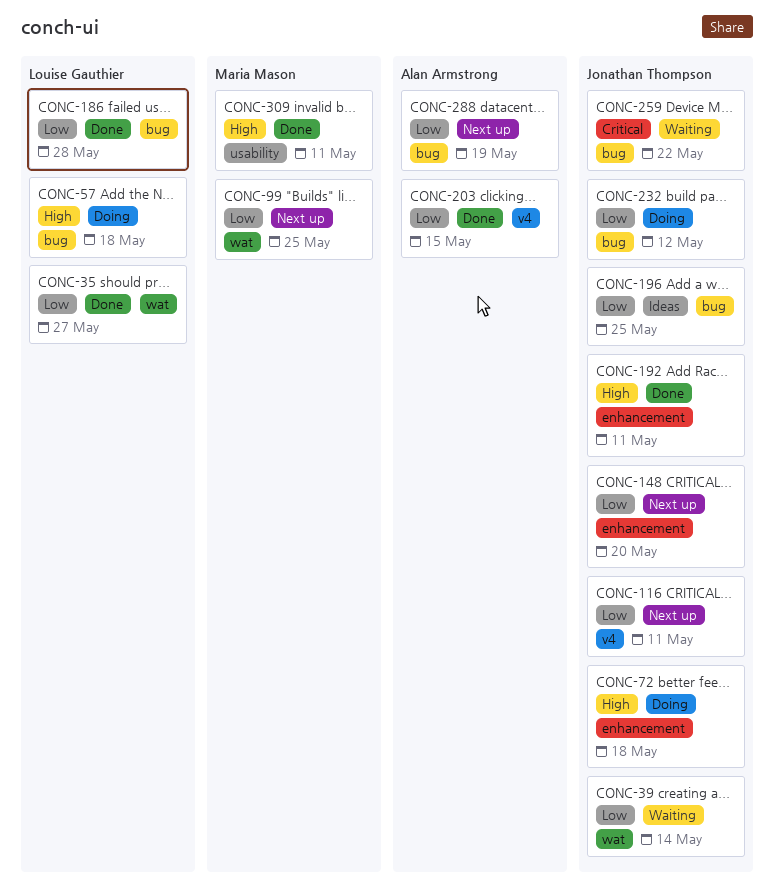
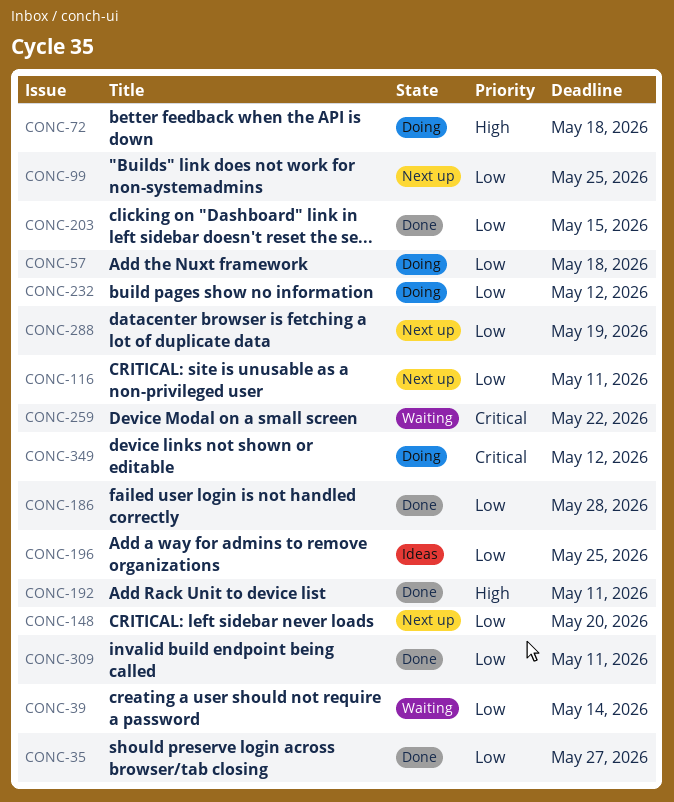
CONC-57, priority: High -> Low
CONC-309, priority: High -> Low
CONC-349: none -> present

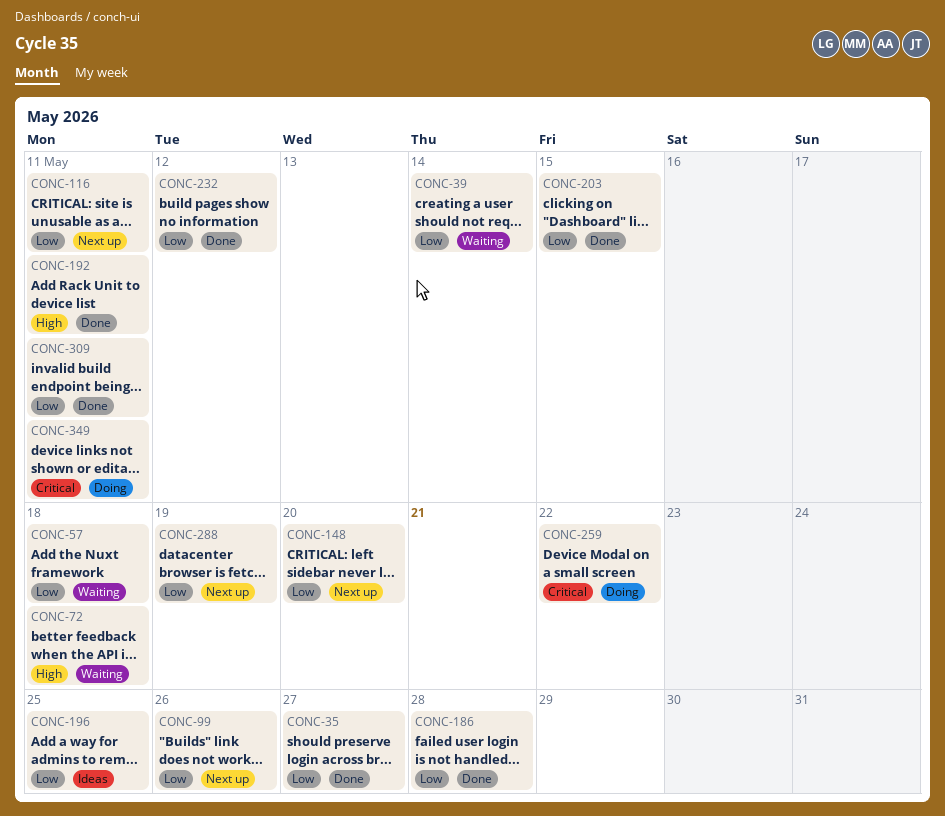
CONC-57, status: Doing -> Waiting
CONC-72, status: Doing -> Waiting
CONC-99, due: May 25 -> May 26
CONC-232, status: Doing -> Done
CONC-259, status: Waiting -> Doing
CONC-349, due: May 12 -> May 11

